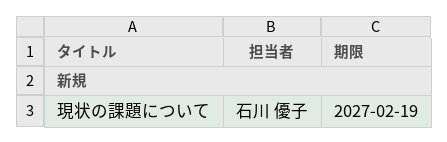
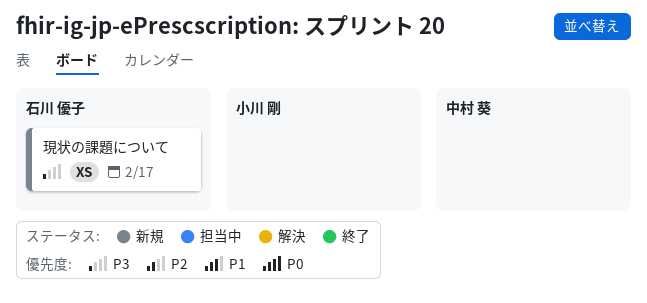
現状の課題について, due: Feb 19 -> Feb 17

